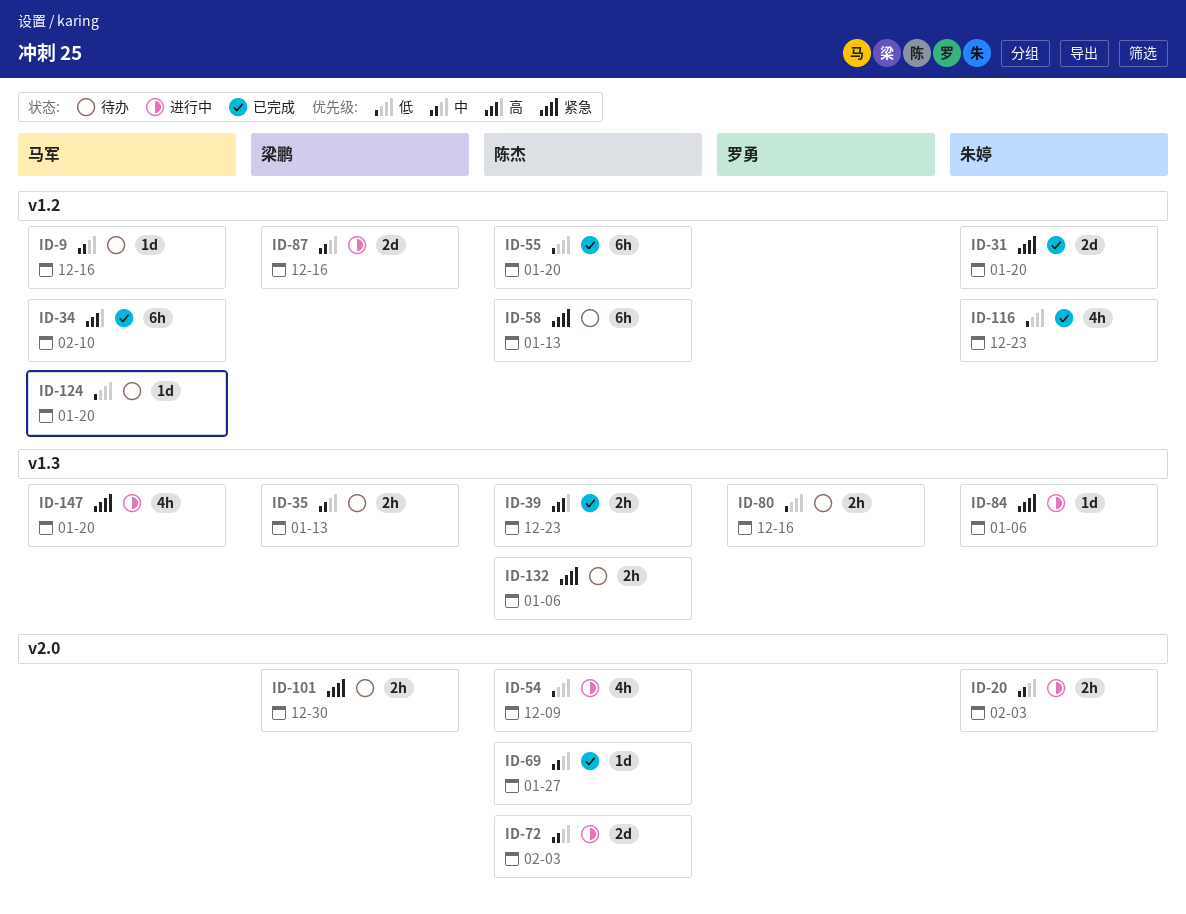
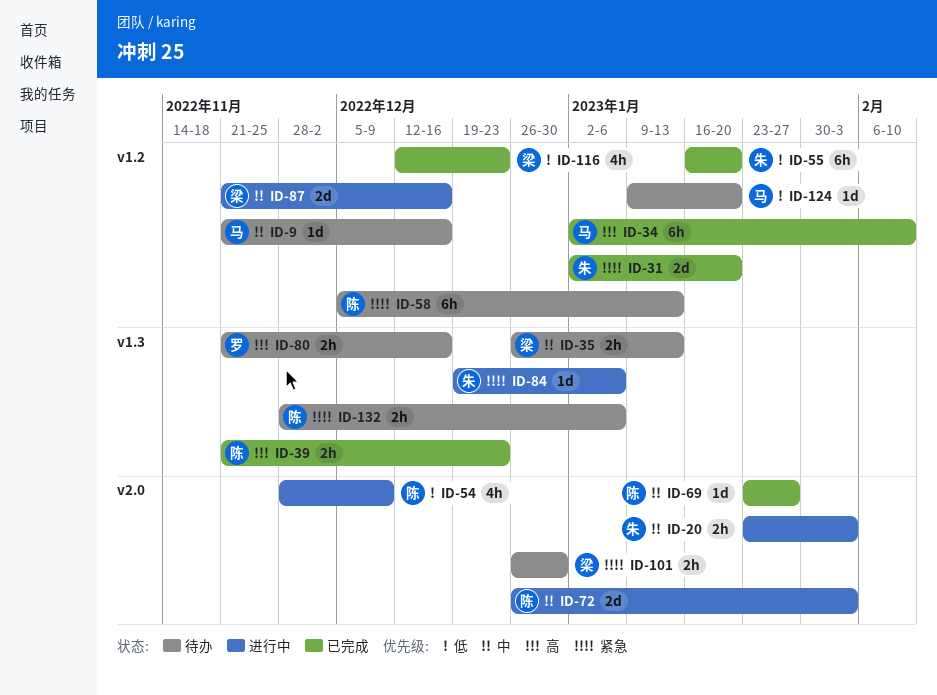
ID-55, owner: 陈杰 -> 朱婷
ID-80, priority: 低 -> 高
ID-116, owner: 朱婷 -> 梁鹏
ID-147: present -> none

